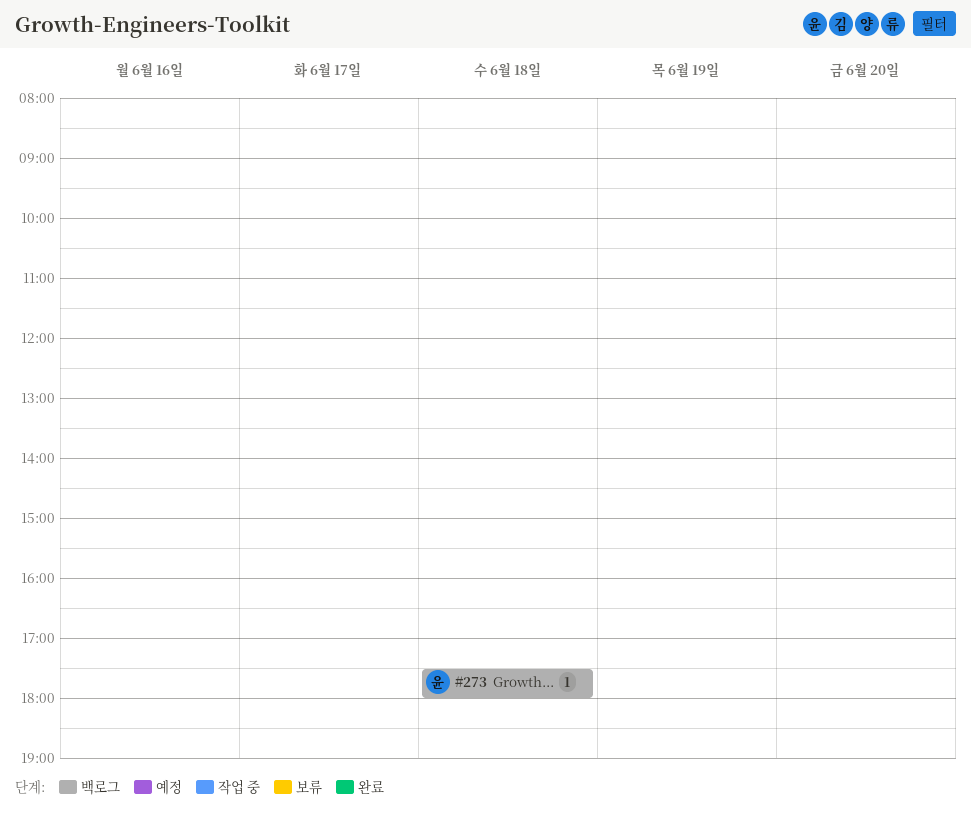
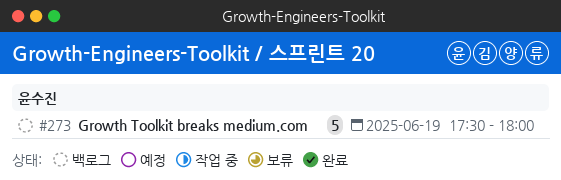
#273, estimate: 1 -> 5
#273, day: Jun 18 -> Jun 19

